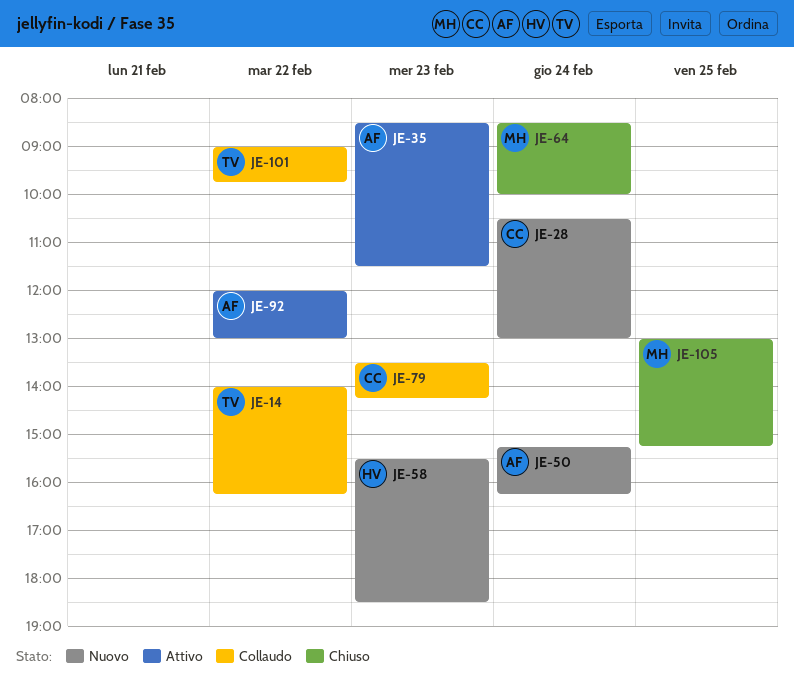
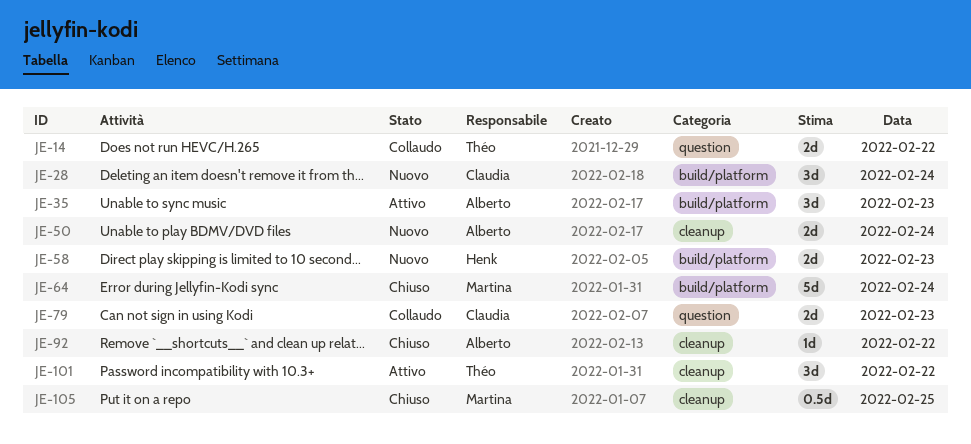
JE-92, status: Attivo -> Chiuso
JE-101, status: Collaudo -> Attivo

